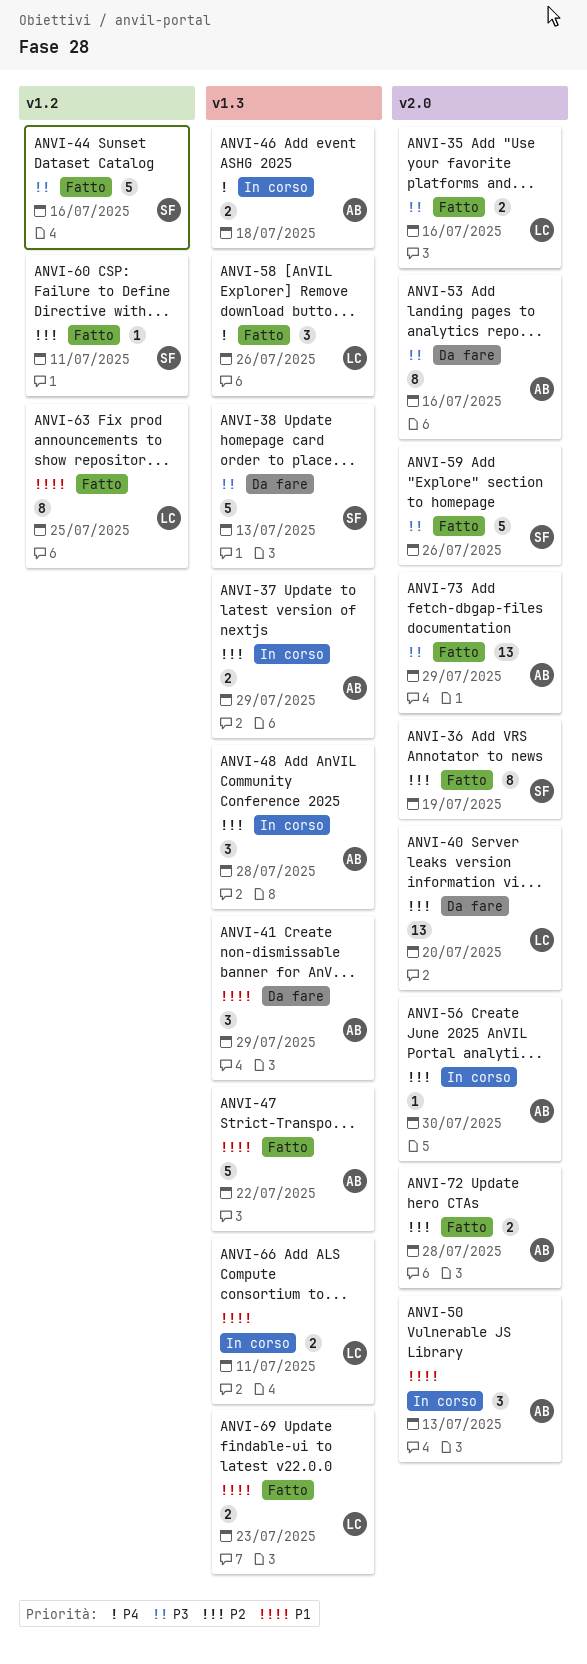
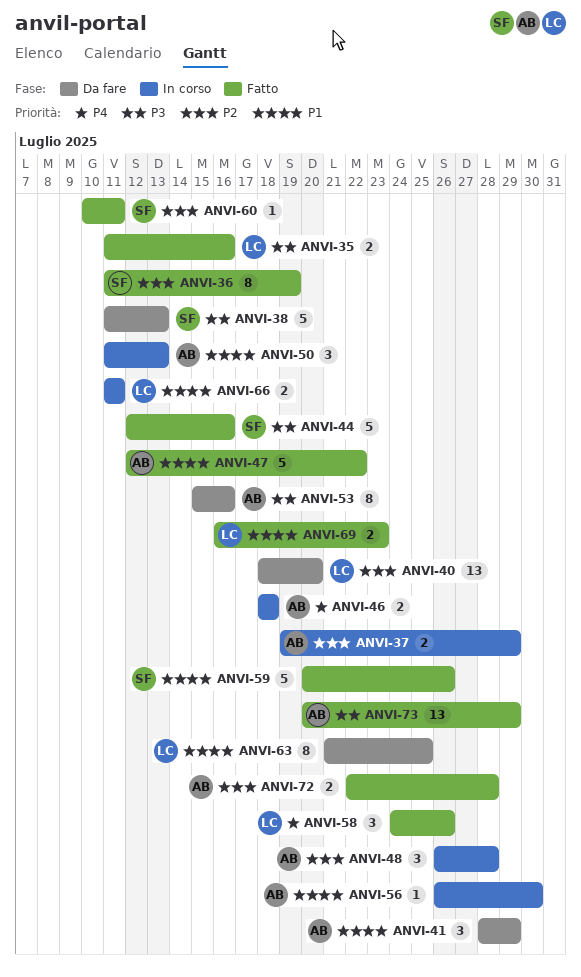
ANVI-56, priority: P2 -> P1
ANVI-59, priority: P3 -> P1
ANVI-63, status: Fatto -> Da fare

